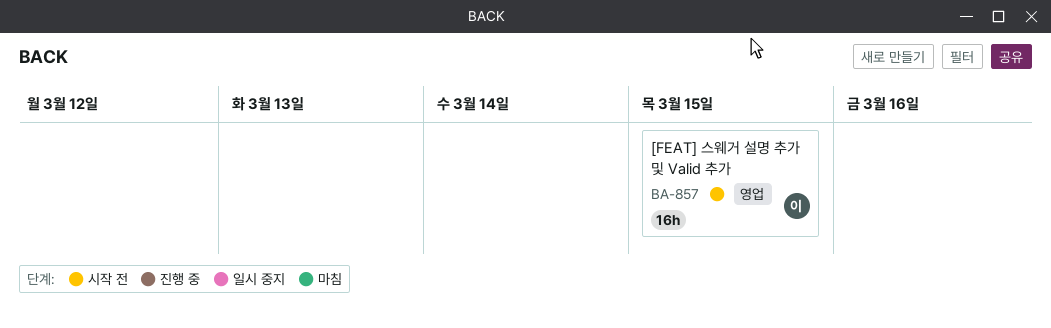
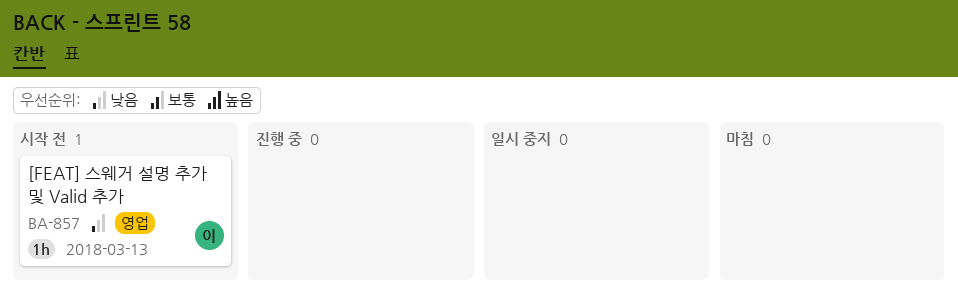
BA-857, estimate: 16h -> 1h
BA-857, due: Mar 15 -> Mar 13

